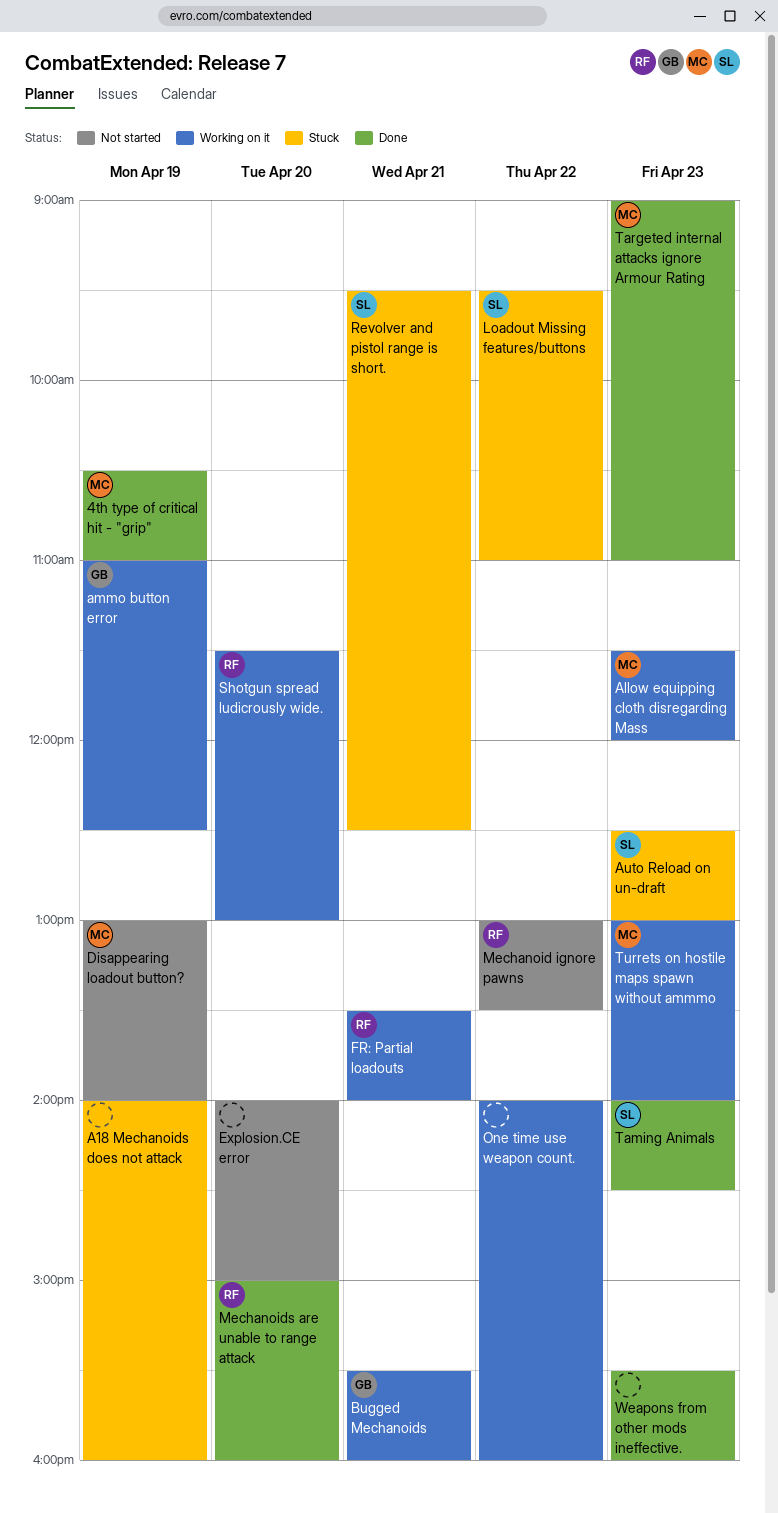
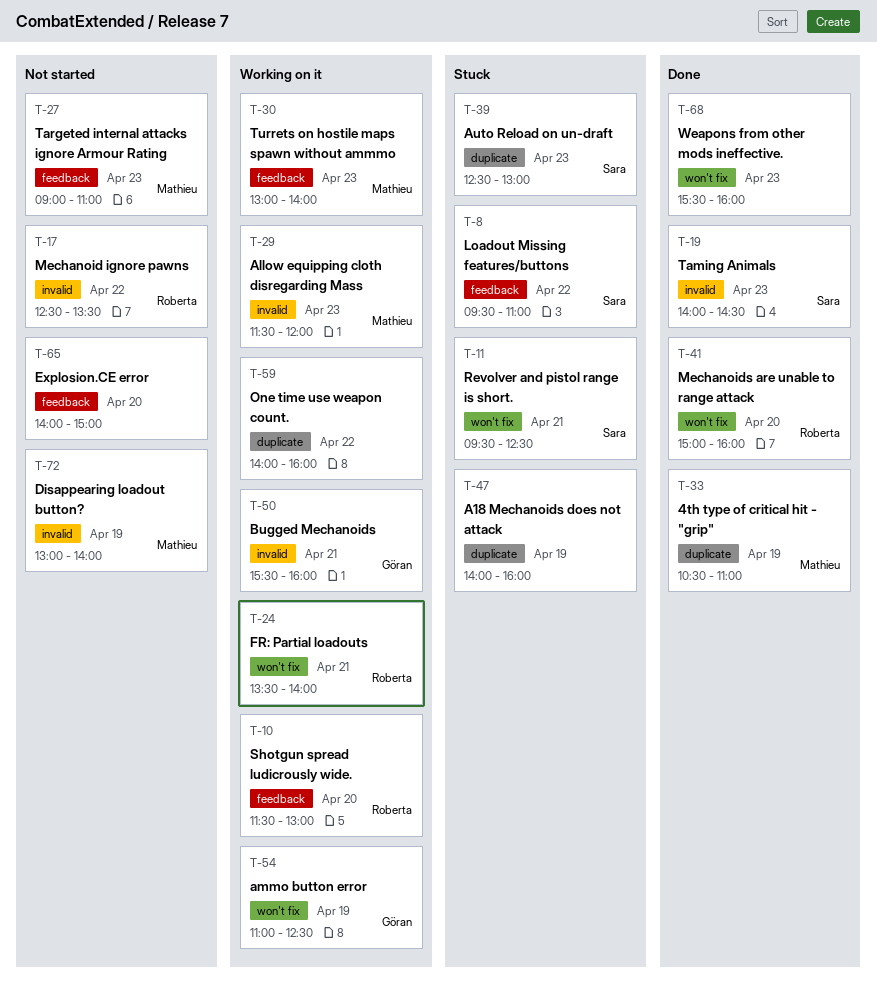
Mechanoid ignore pawns, begins: 13:00 -> 12:30
Targeted internal attacks ignore Armour Rating, status: Done -> Not started

